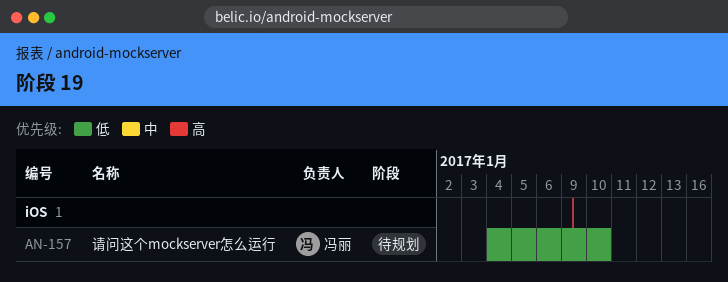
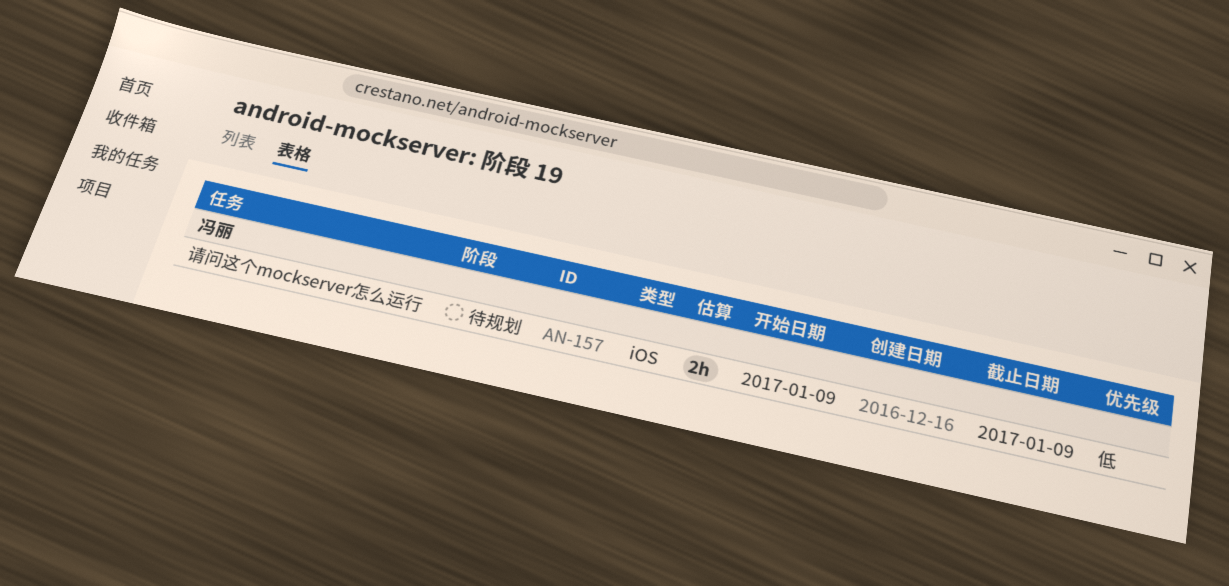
AN-157, start: Jan 4 -> Jan 9
AN-157, due: Jan 10 -> Jan 9

